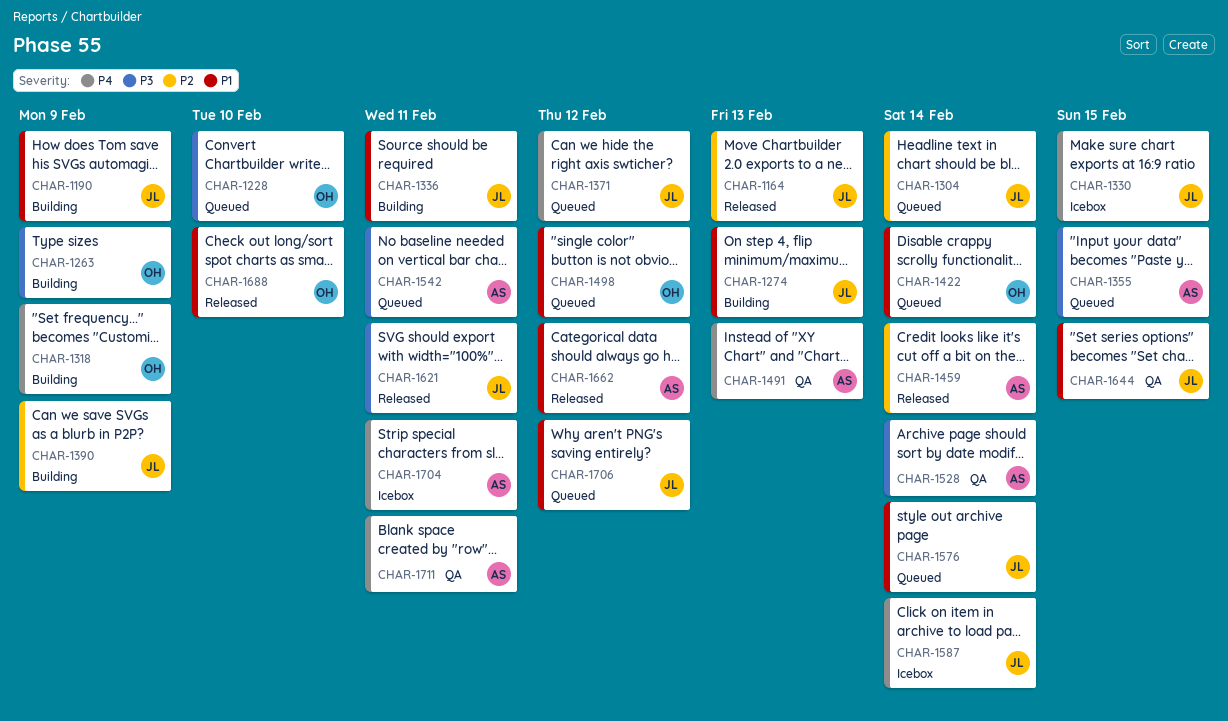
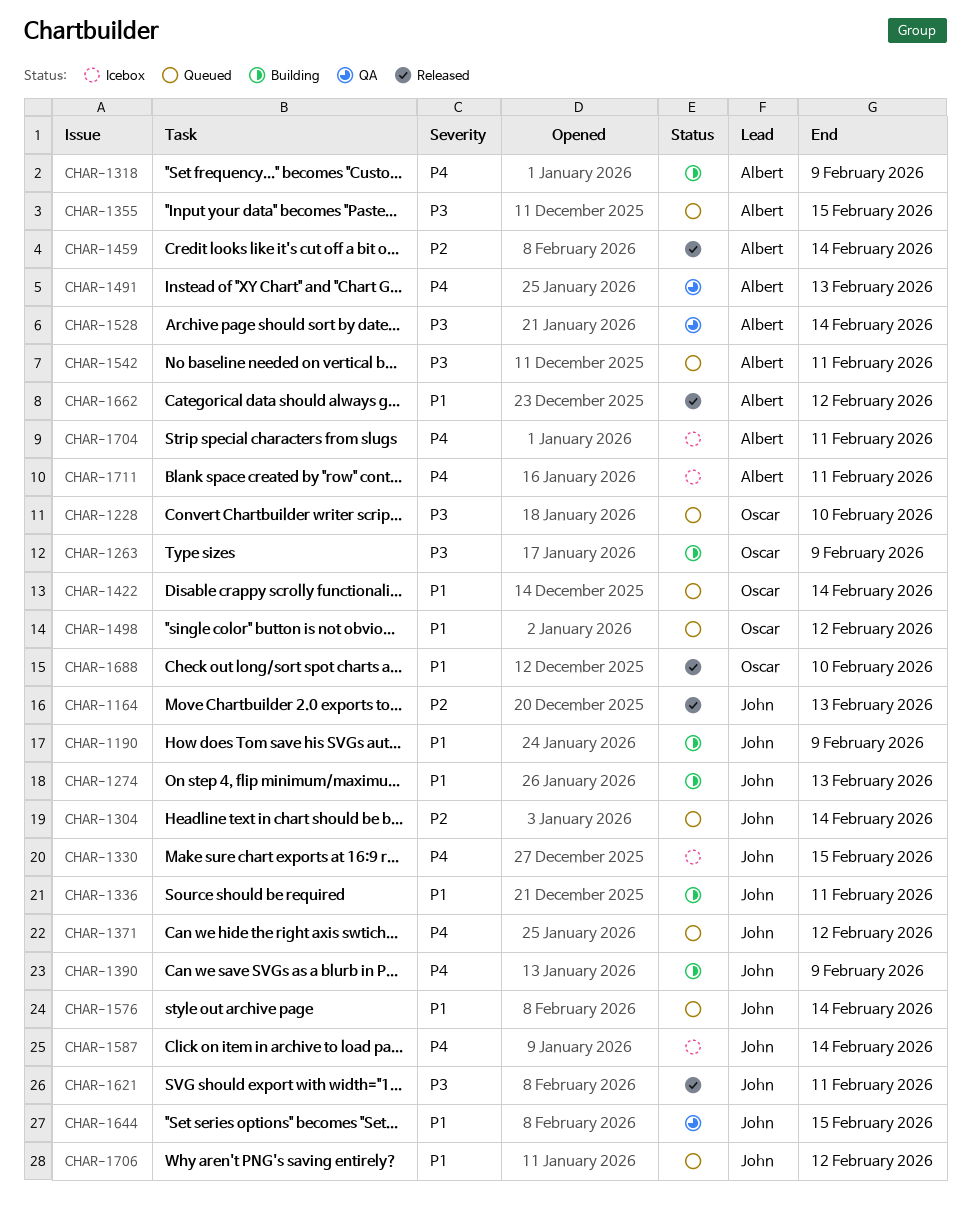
CHAR-1318, owner: Oscar -> Albert
CHAR-1390, priority: P2 -> P4
CHAR-1711, status: QA -> Icebox

